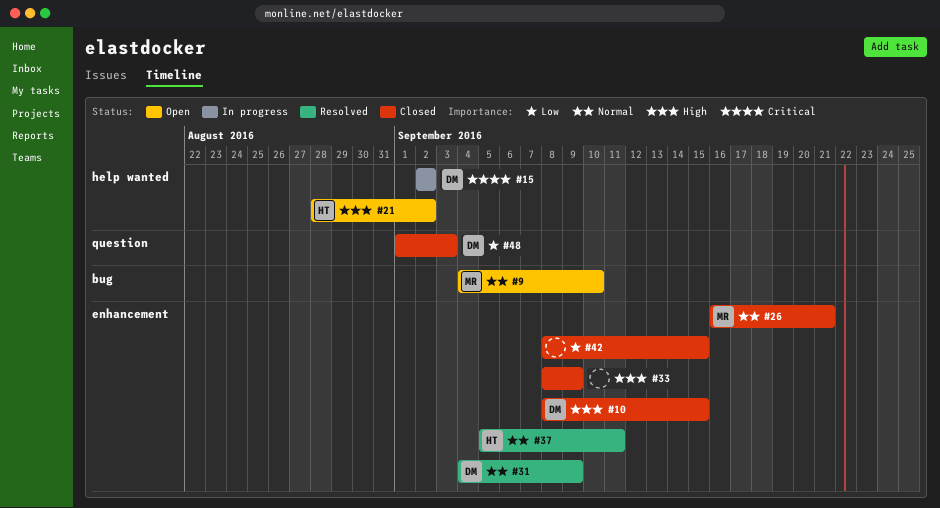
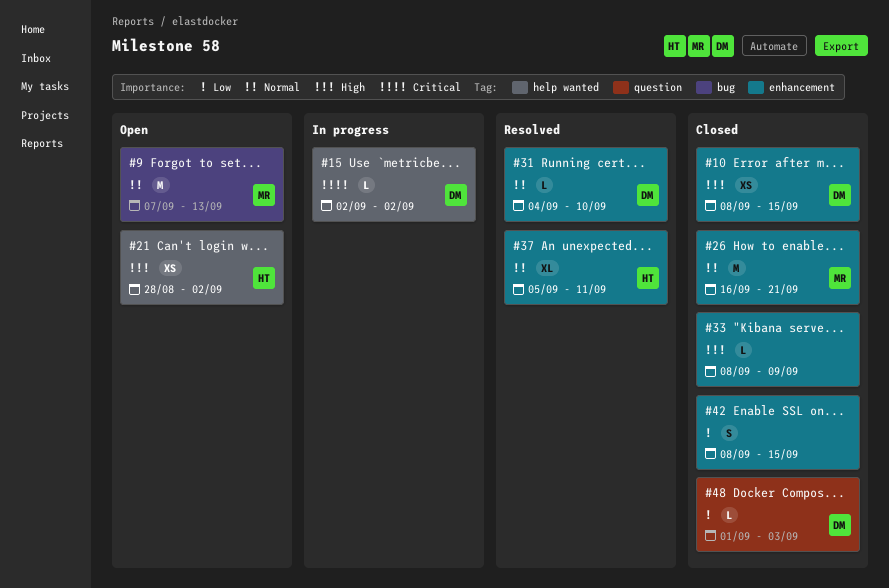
#9, start: Sep 4 -> Sep 7
#9, due: Sep 10 -> Sep 13
#31, due: Sep 9 -> Sep 10

